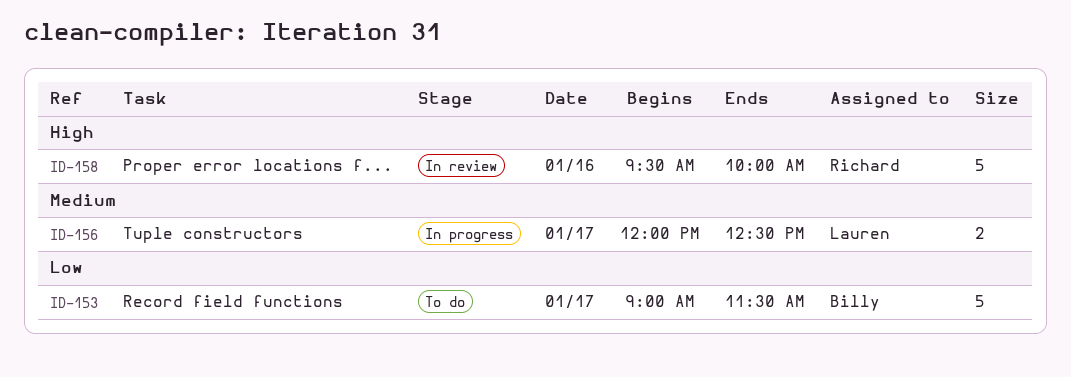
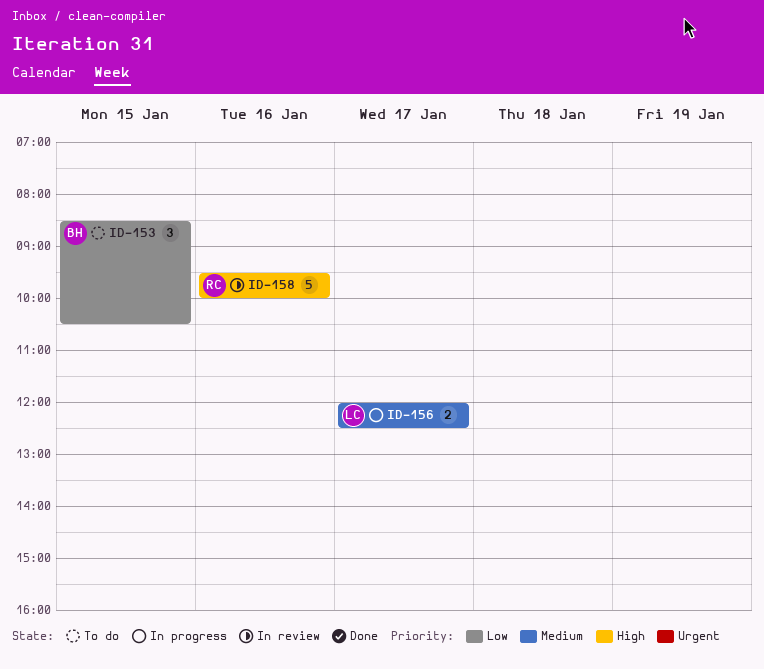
ID-153, estimate: 5 -> 3
ID-153, day: Jan 17 -> Jan 15
ID-153, begins: 09:00 -> 08:30
ID-153, ends: 11:30 -> 10:30

